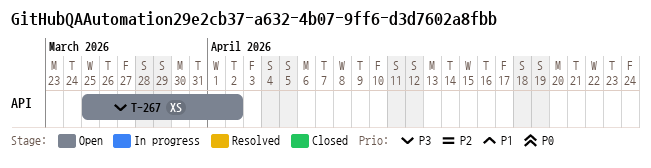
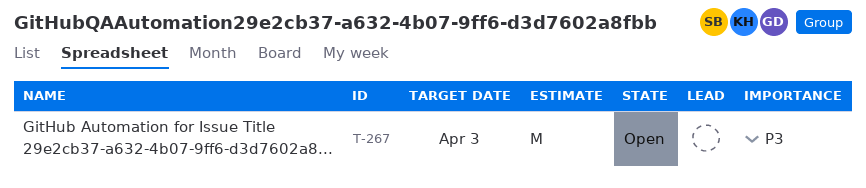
T-267, estimate: XS -> M
T-267, due: Apr 2 -> Apr 3

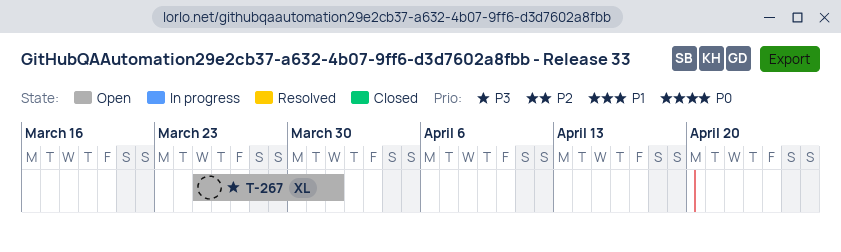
T-267, estimate: M -> XL
T-267, due: Apr 3 -> Apr 1

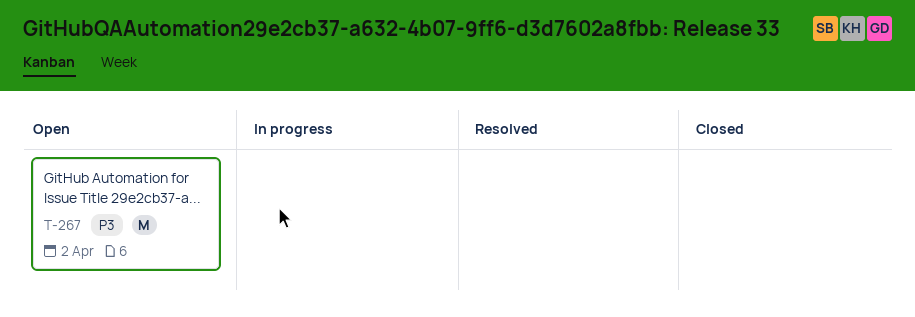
T-267, estimate: XL -> M
T-267, due: Apr 1 -> Apr 2

